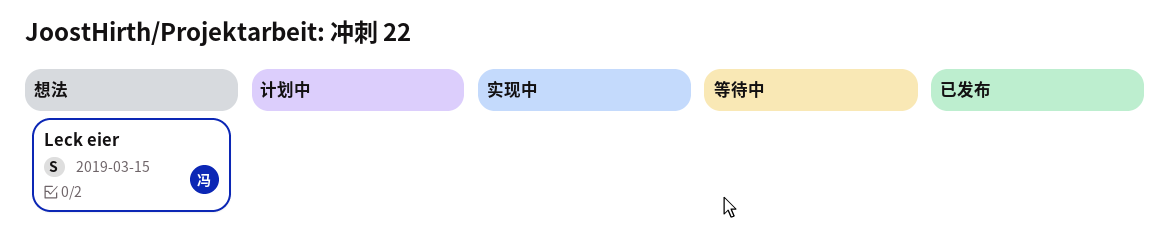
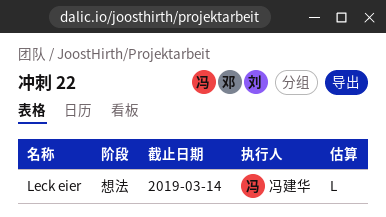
Leck eier, estimate: S -> L
Leck eier, due: Mar 15 -> Mar 14

